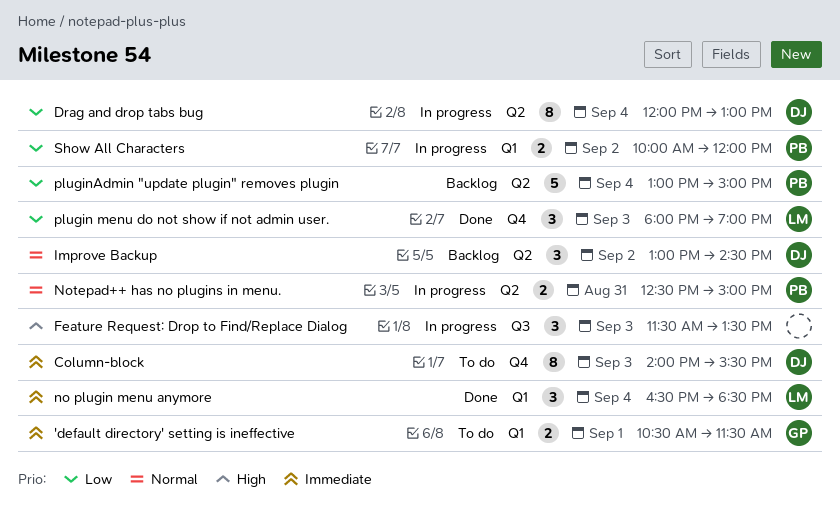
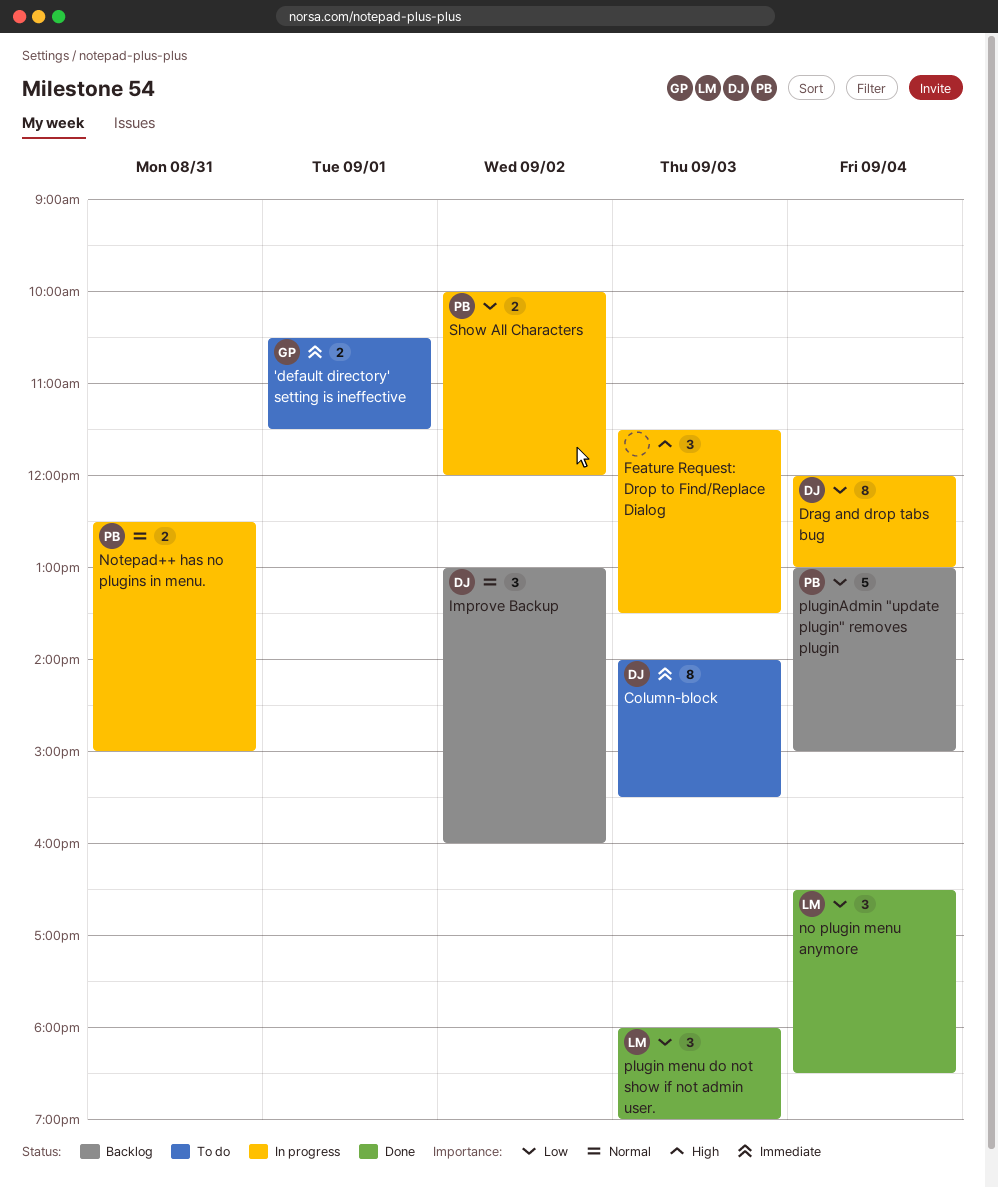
Improve Backup, ends: 14:30 -> 16:00
no plugin menu anymore, priority: Immediate -> Low

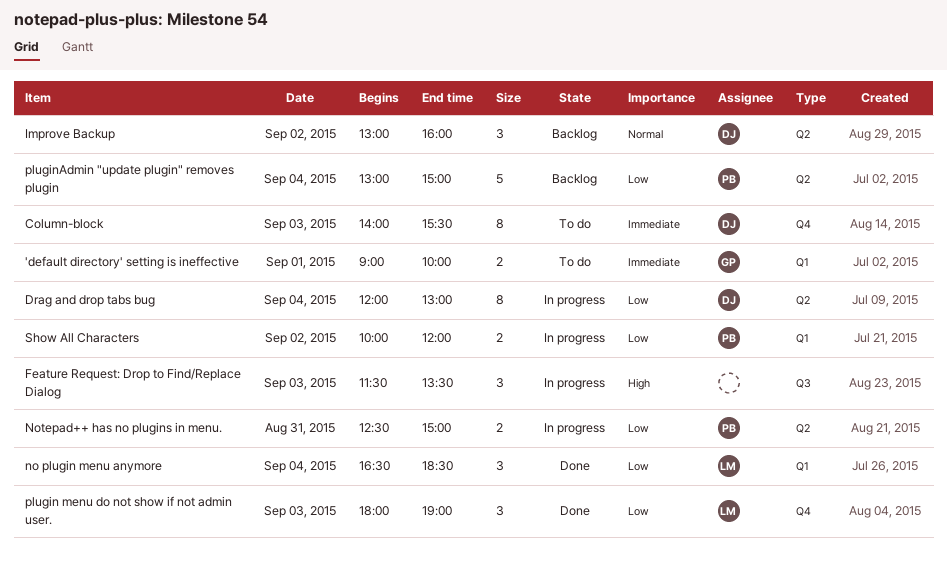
'default directory' setting is ineffective, begins: 10:30 -> 09:00
'default directory' setting is ineffective, ends: 11:30 -> 10:00
Notepad++ has no plugins in menu., priority: Normal -> Low

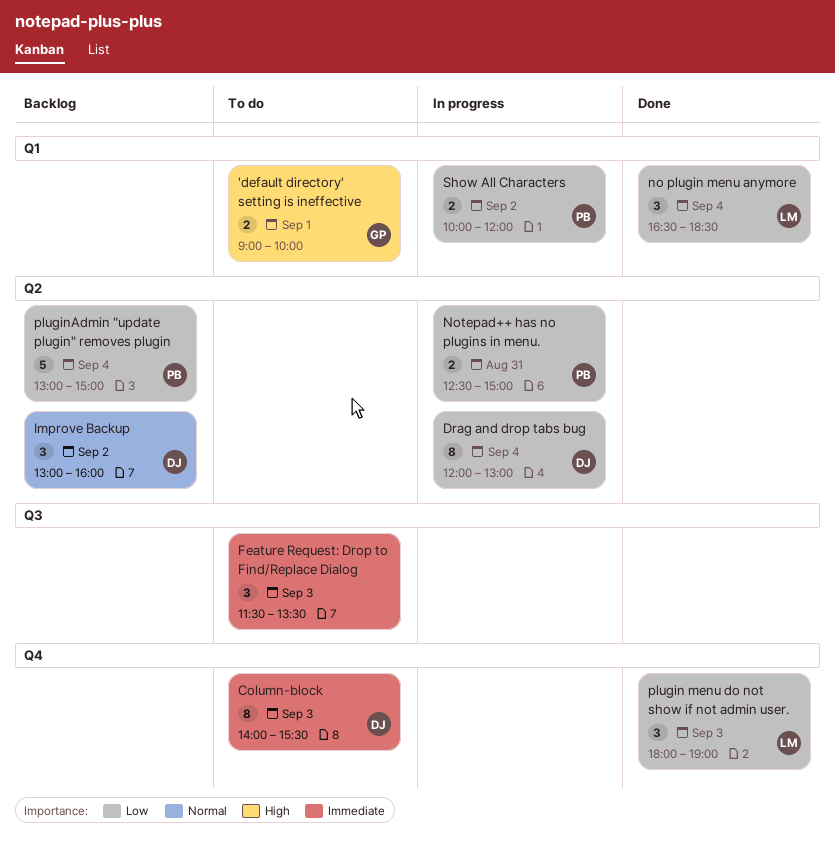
'default directory' setting is ineffective, priority: Immediate -> High
Feature Request: Drop to Find/Replace Dialog, status: In progress -> To do
Feature Request: Drop to Find/Replace Dialog, priority: High -> Immediate

